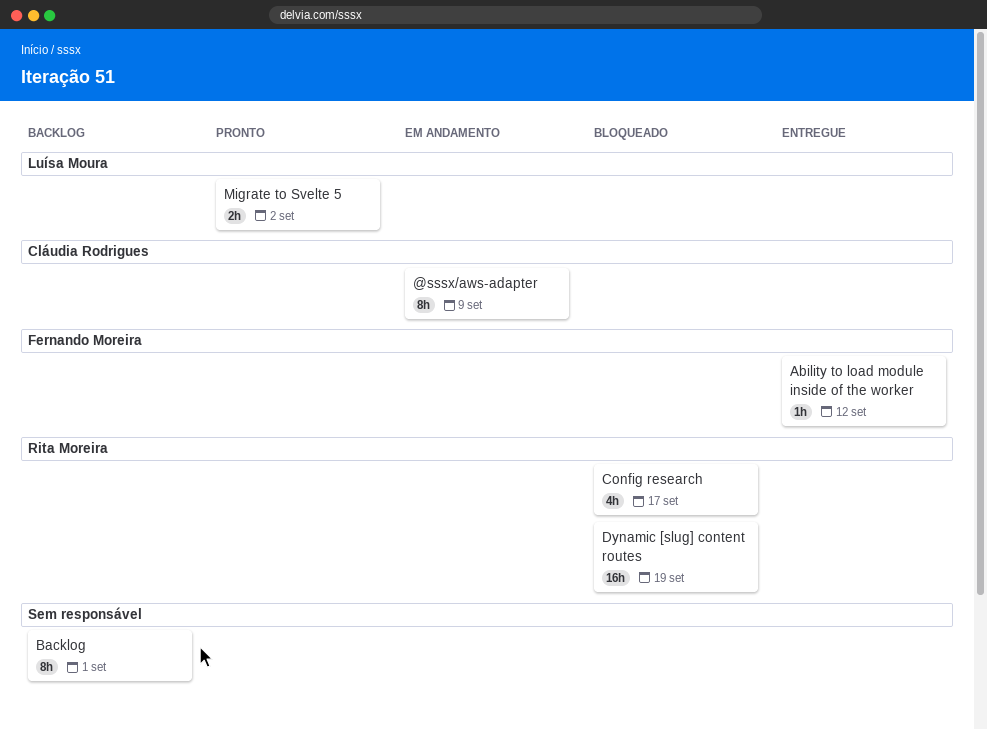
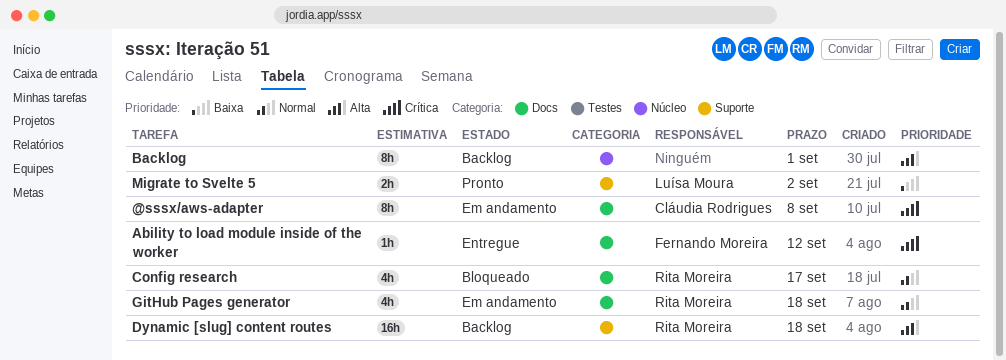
@sssx/aws-adapter, due: Sep 9 -> Sep 8
Dynamic [slug] content routes, status: Bloqueado -> Backlog
Dynamic [slug] content routes, due: Sep 19 -> Sep 18
GitHub Pages generator: none -> present

